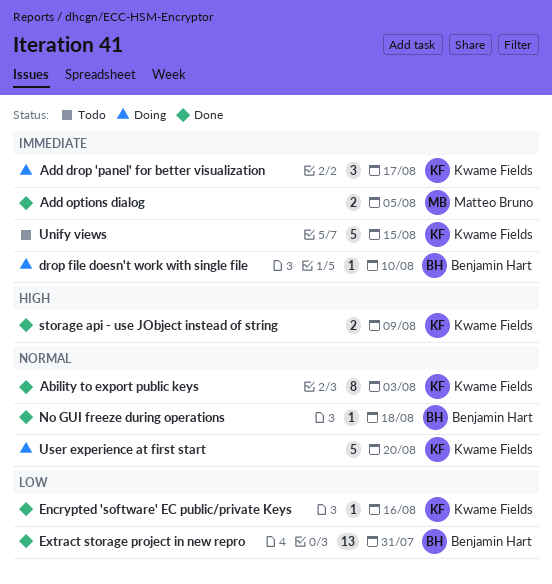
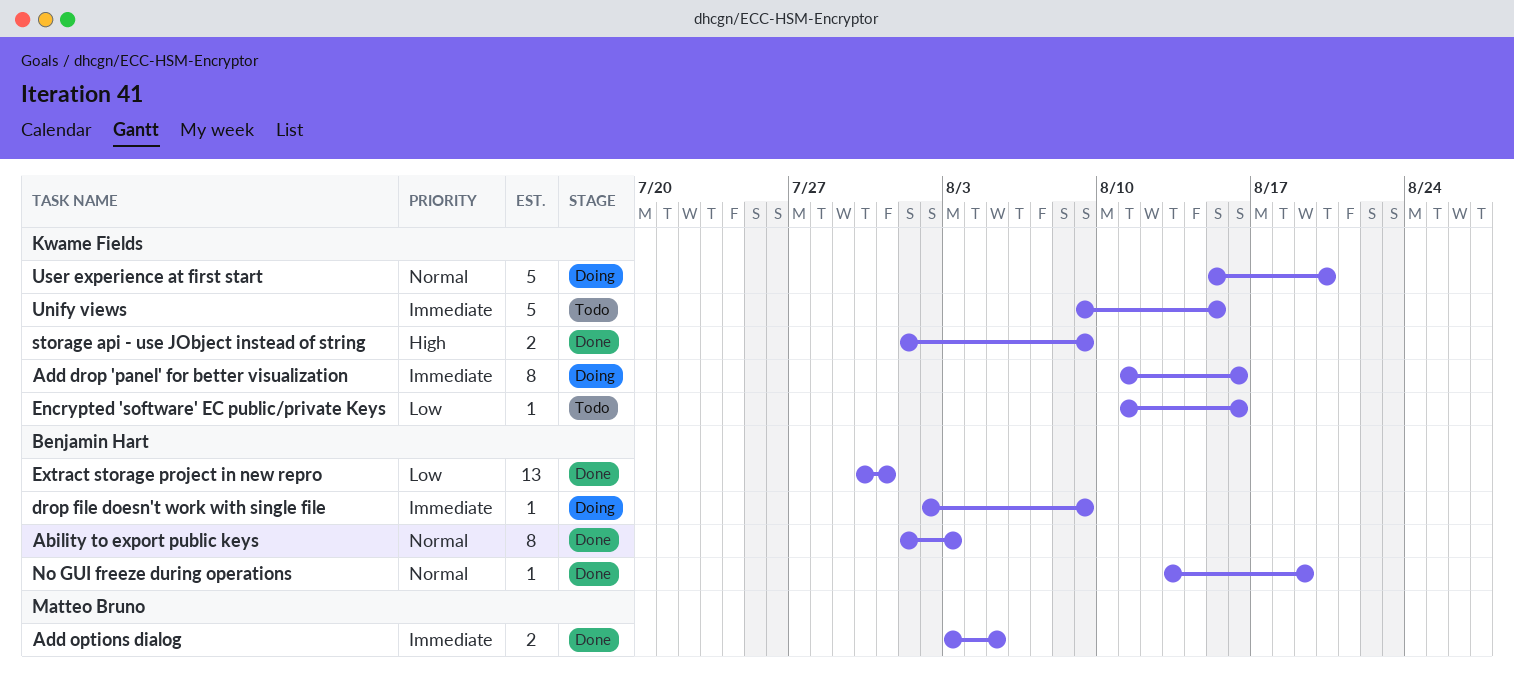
Ability to export public keys, owner: Kwame Fields -> Benjamin Hart
Add drop 'panel' for better visualization, estimate: 3 -> 8
Add drop 'panel' for better visualization, due: Aug 17 -> Aug 16
drop file doesn't work with single file, due: Aug 10 -> Aug 9
Encrypted 'software' EC public/private Keys, status: Done -> Todo
No GUI freeze during operations, due: Aug 18 -> Aug 19

